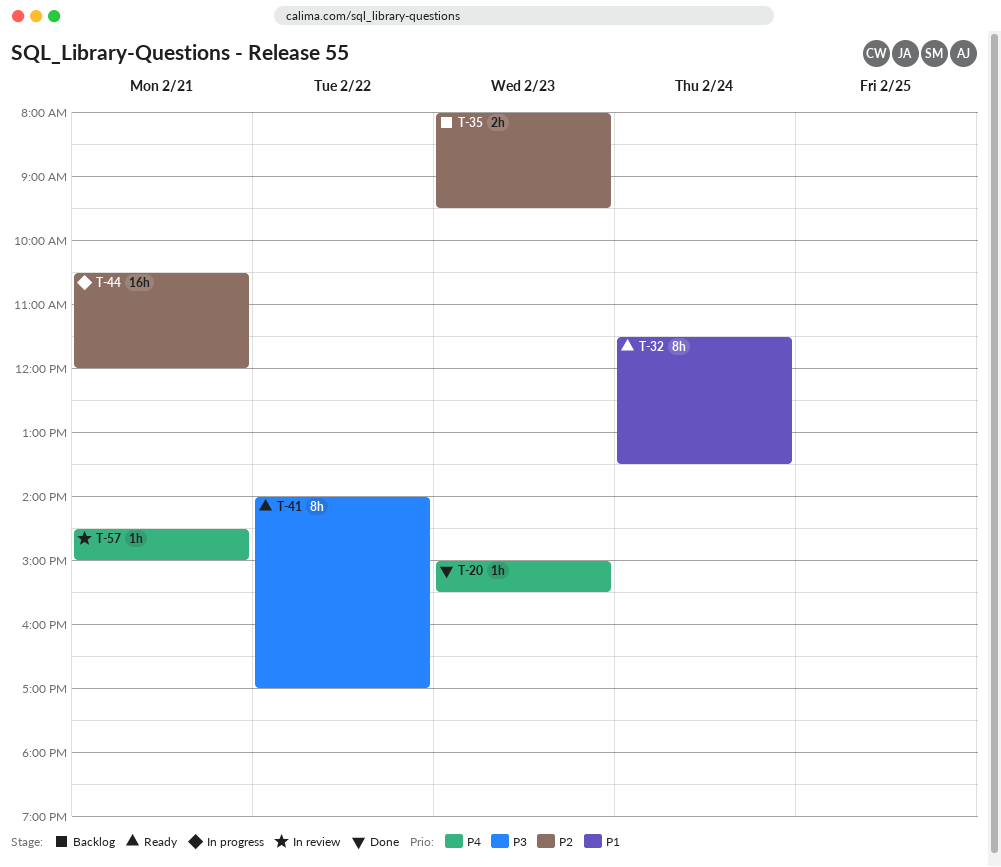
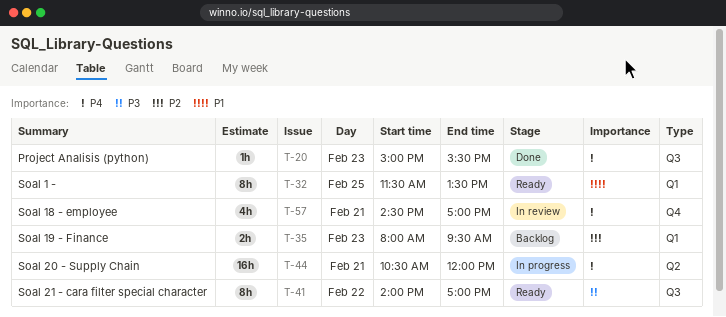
T-32, day: Feb 24 -> Feb 25
T-44, priority: P2 -> P4
T-57, estimate: 1h -> 4h
T-57, ends: 15:00 -> 17:00

